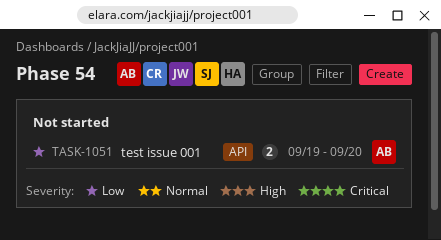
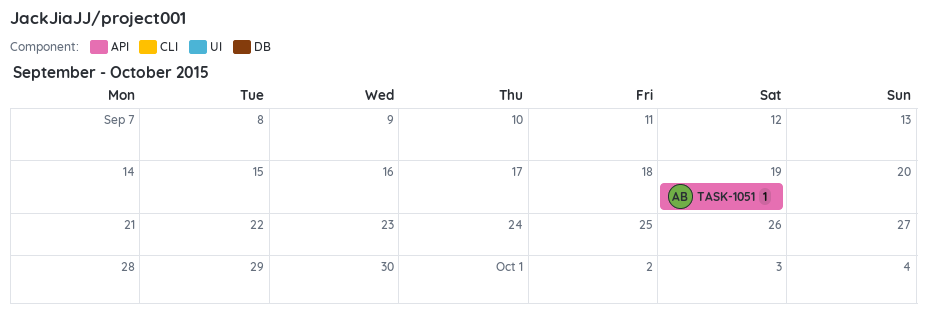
TASK-1051, estimate: 2 -> 1
TASK-1051, due: Sep 20 -> Sep 19

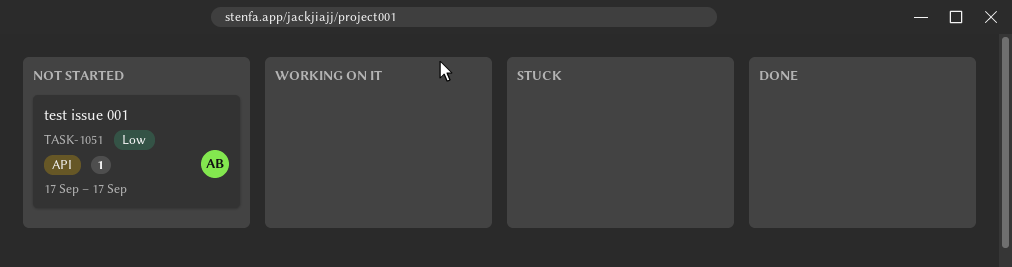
TASK-1051, start: Sep 19 -> Sep 17
TASK-1051, due: Sep 19 -> Sep 17

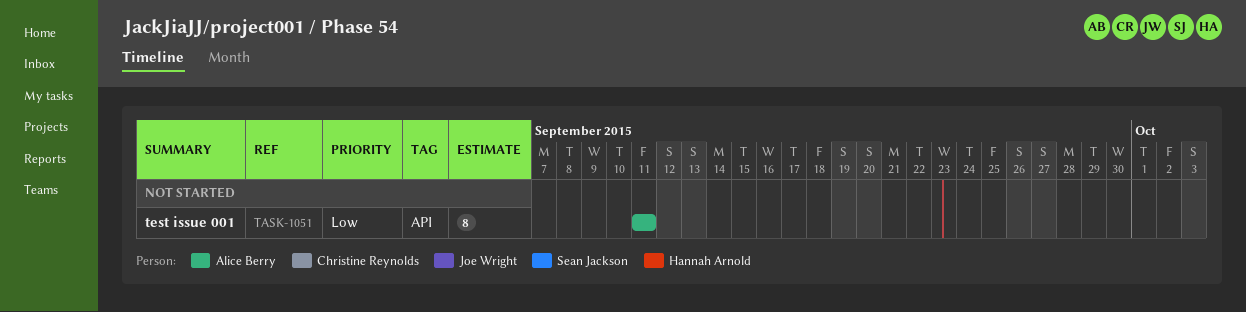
TASK-1051, estimate: 1 -> 8
TASK-1051, start: Sep 17 -> Sep 11
TASK-1051, due: Sep 17 -> Sep 11

